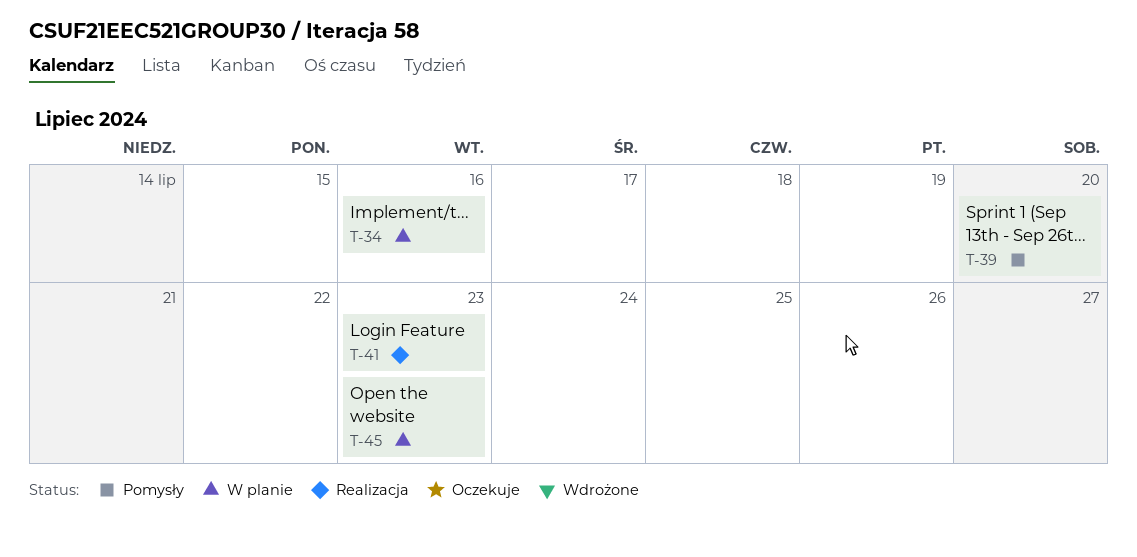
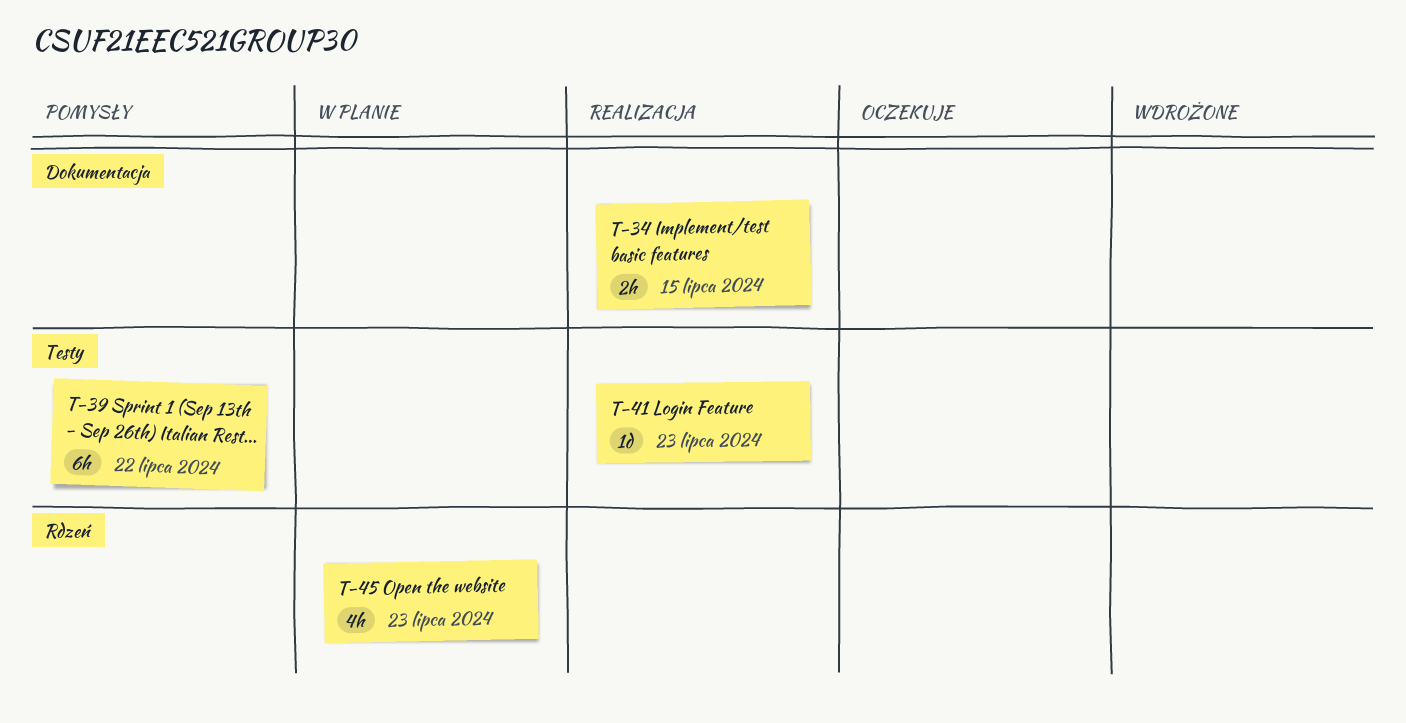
T-34, status: W planie -> Realizacja
T-34, due: Jul 16 -> Jul 15
T-39, due: Jul 20 -> Jul 22

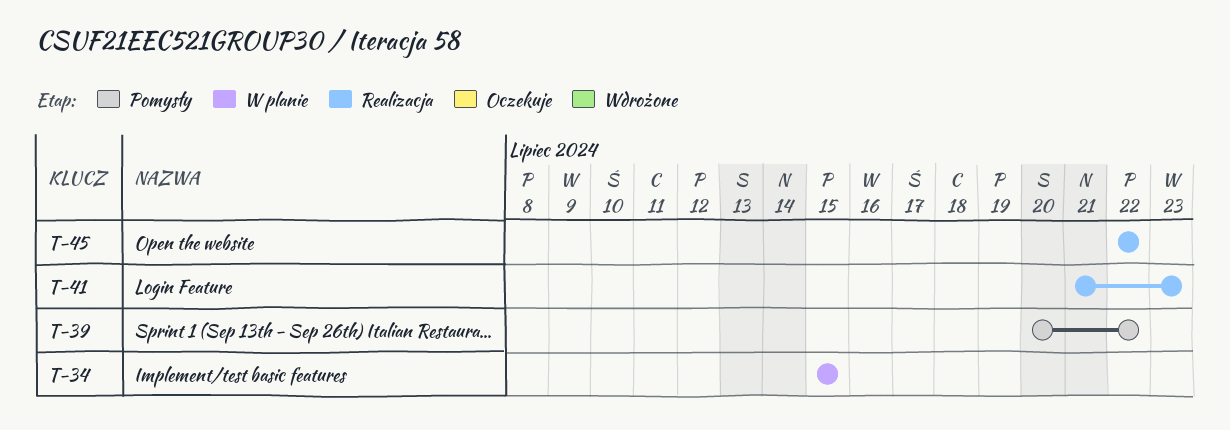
T-34, status: Realizacja -> W planie
T-45, status: W planie -> Realizacja
T-45, due: Jul 23 -> Jul 22

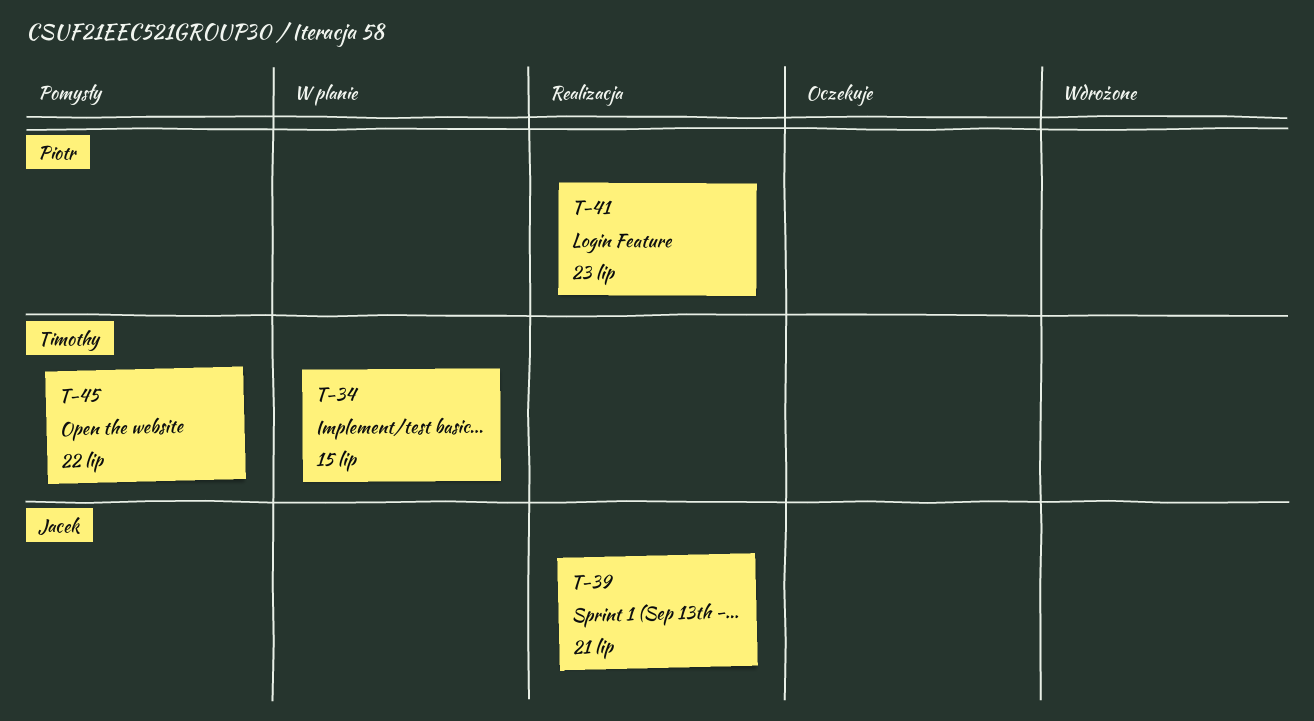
T-39, status: Pomysły -> Realizacja
T-39, due: Jul 22 -> Jul 21
T-45, status: Realizacja -> Pomysły

